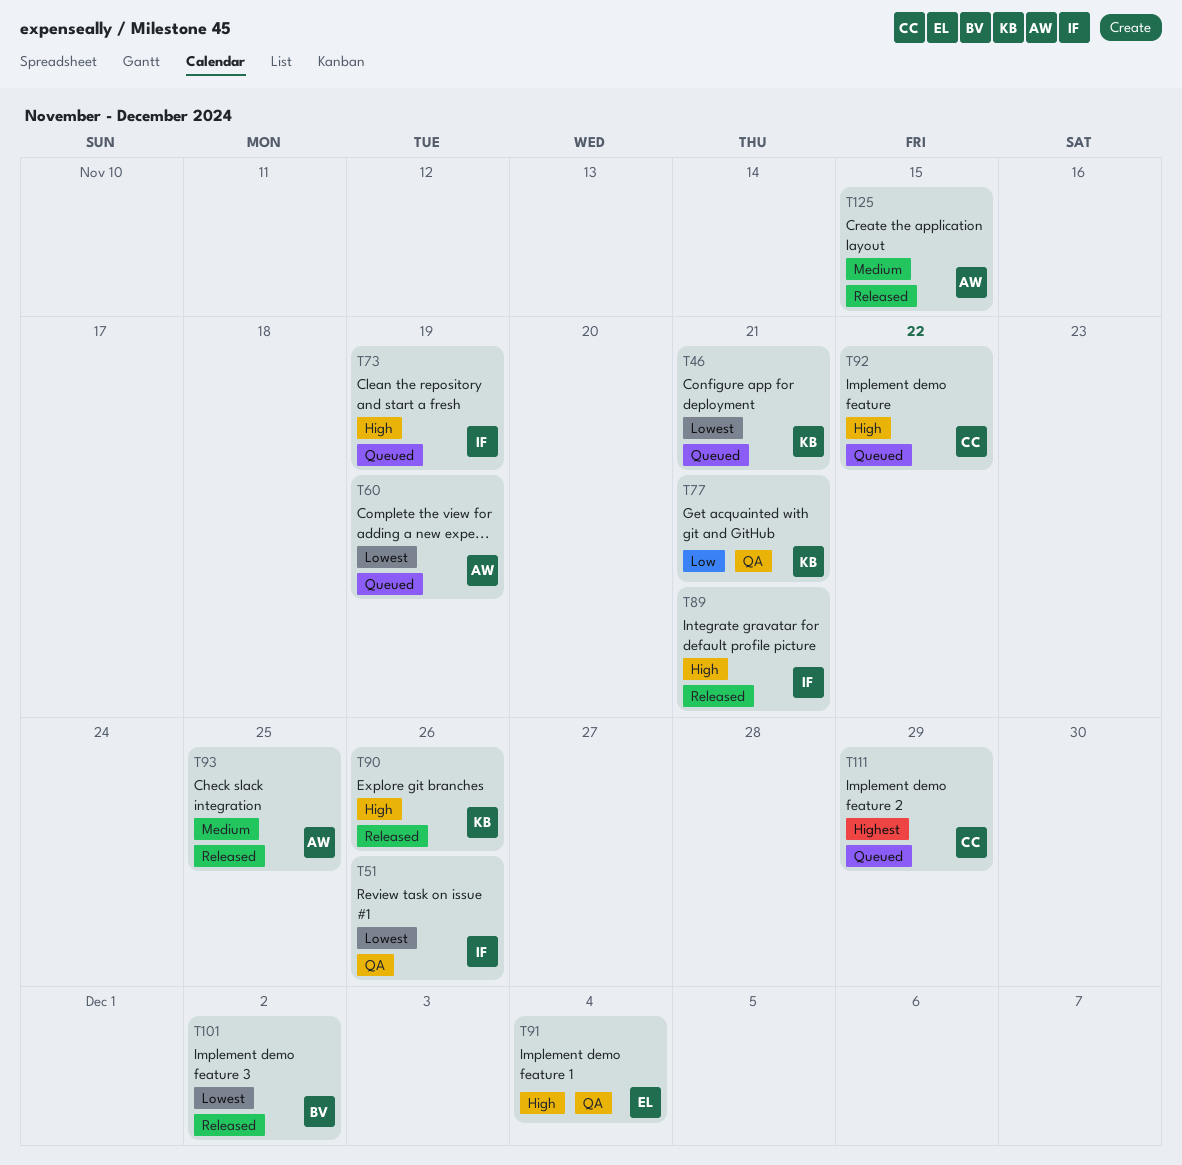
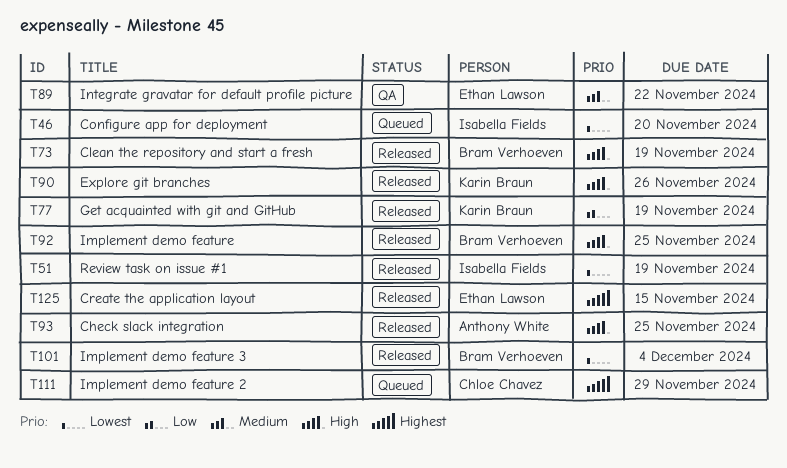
T46, owner: Karin Braun -> Isabella Fields
T46, due: Nov 21 -> Nov 20
T51, status: QA -> Released
T51, due: Nov 26 -> Nov 19
T60: present -> none
T73, status: Queued -> Released
T73, owner: Isabella Fields -> Bram Verhoeven
T77, status: QA -> Released
T77, due: Nov 21 -> Nov 19
T89, status: Released -> QA
T89, owner: Isabella Fields -> Ethan Lawson
T89, priority: High -> Medium
T89, due: Nov 21 -> Nov 22
T91: present -> none
T92, status: Queued -> Released
T92, owner: Chloe Chavez -> Bram Verhoeven
T92, due: Nov 22 -> Nov 25
T93, priority: Medium -> High
T101, due: Dec 2 -> Dec 4
T125, owner: Anthony White -> Ethan Lawson
T125, priority: Medium -> Highest

